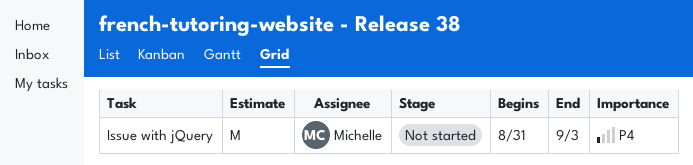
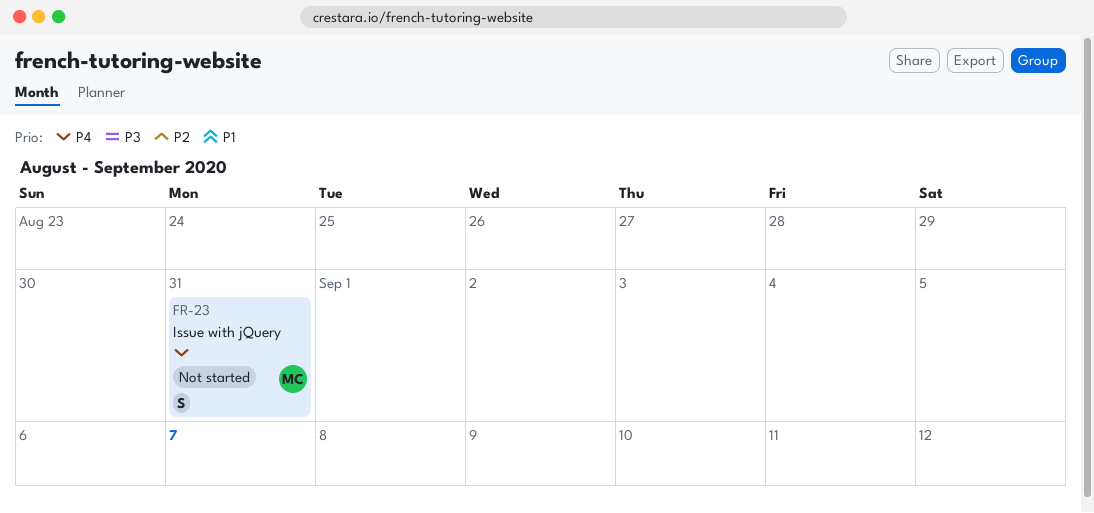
Issue with jQuery, estimate: M -> S
Issue with jQuery, due: Sep 3 -> Aug 31

